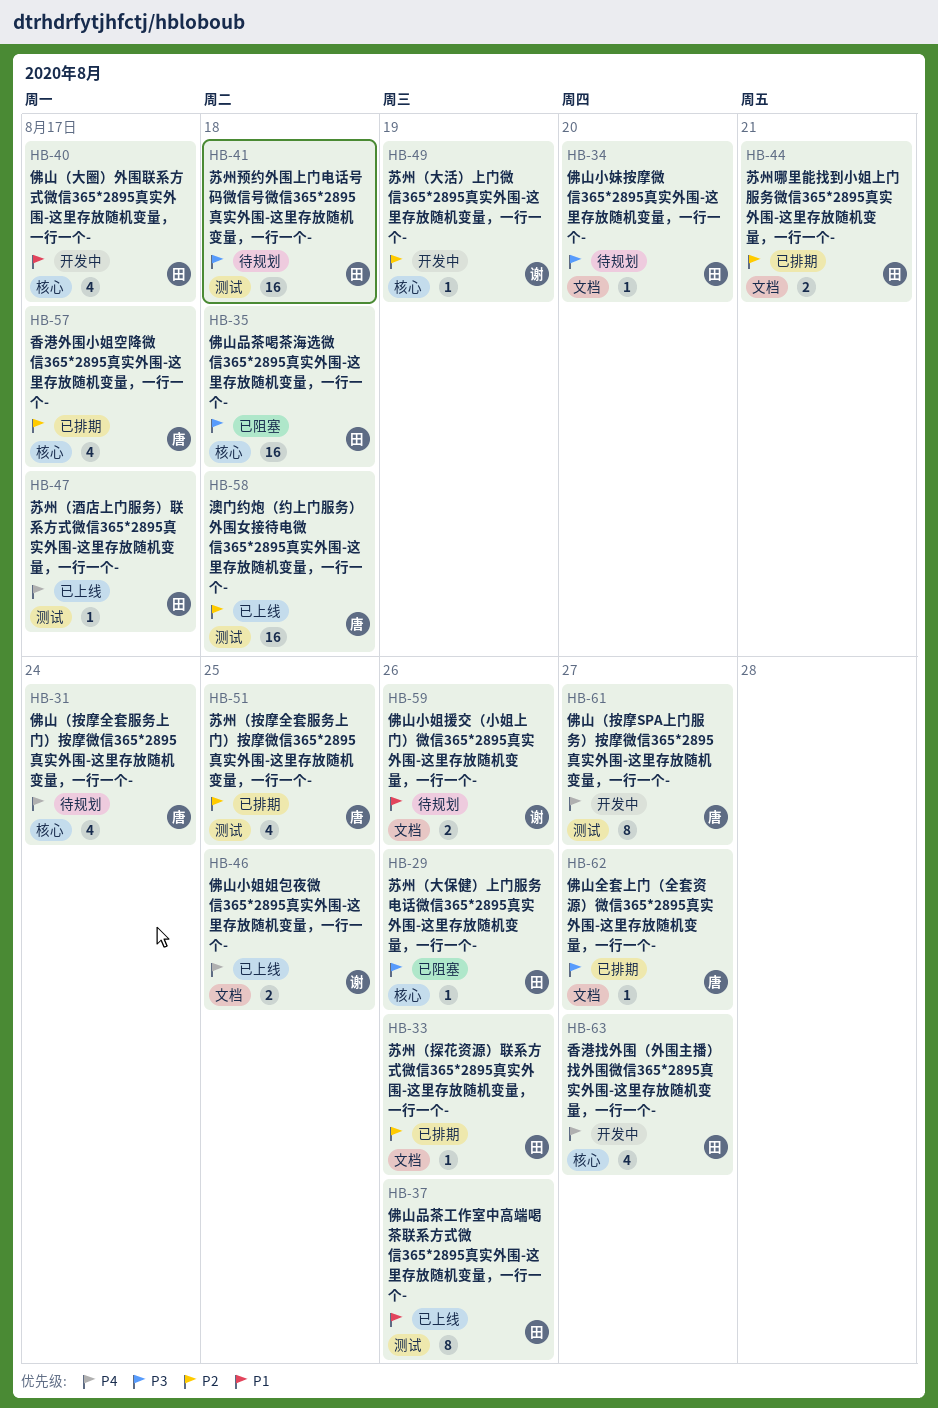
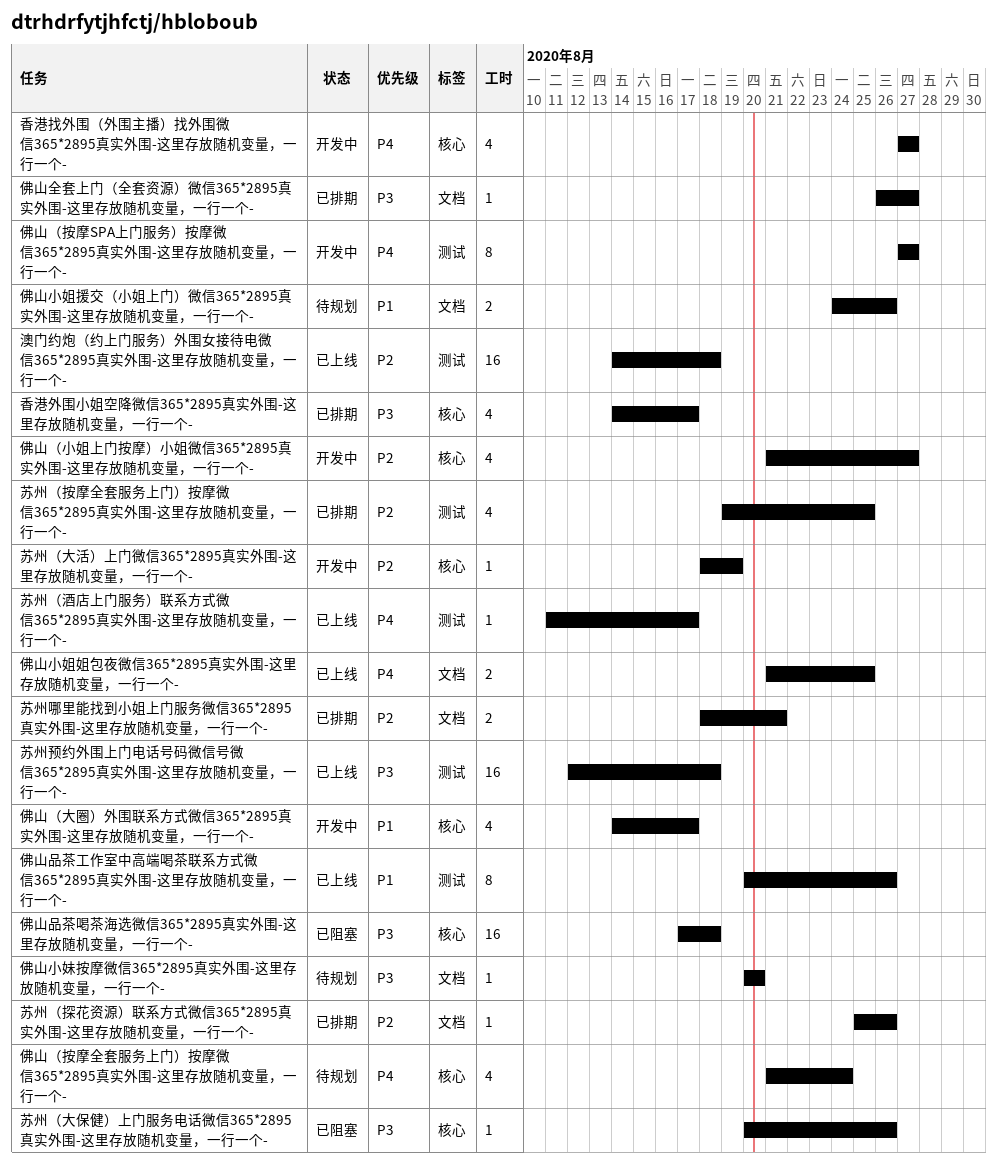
佛山（小姐上门按摩）小姐微信365*2895真实外围-这里存放随机变量，一行一个-: none -> present
苏州预约外围上门电话号码微信号微信365*2895真实外围-这里存放随机变量，一行一个-, status: 待规划 -> 已上线
香港外围小姐空降微信365*2895真实外围-这里存放随机变量，一行一个-, priority: P2 -> P3

